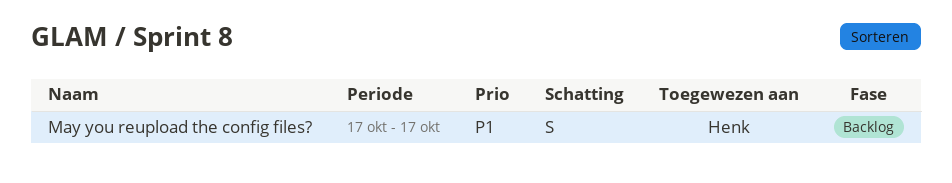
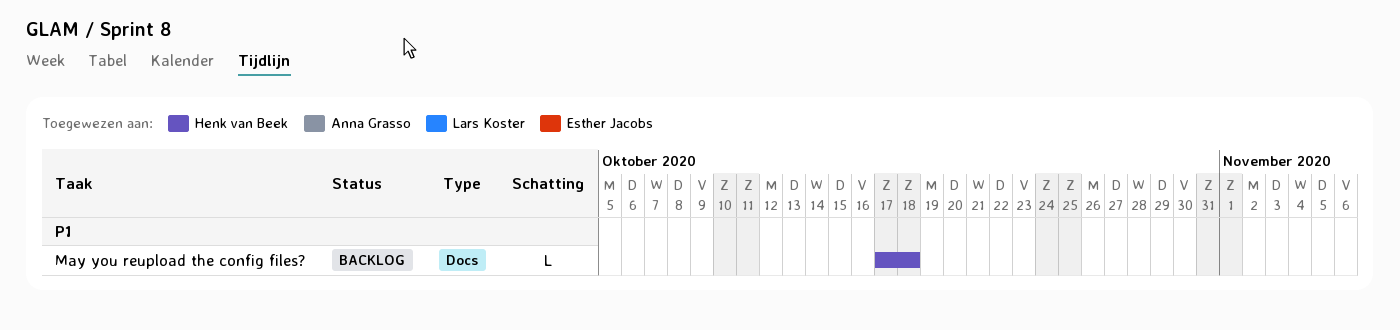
May you reupload the config files?, estimate: S -> L
May you reupload the config files?, due: Oct 17 -> Oct 18

